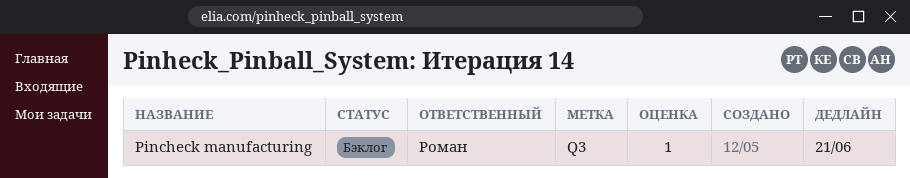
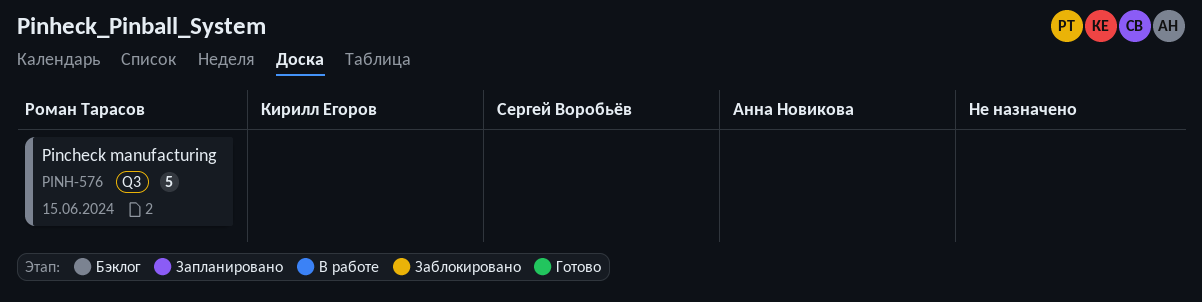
Pincheck manufacturing, estimate: 1 -> 5
Pincheck manufacturing, due: Jun 21 -> Jun 15

